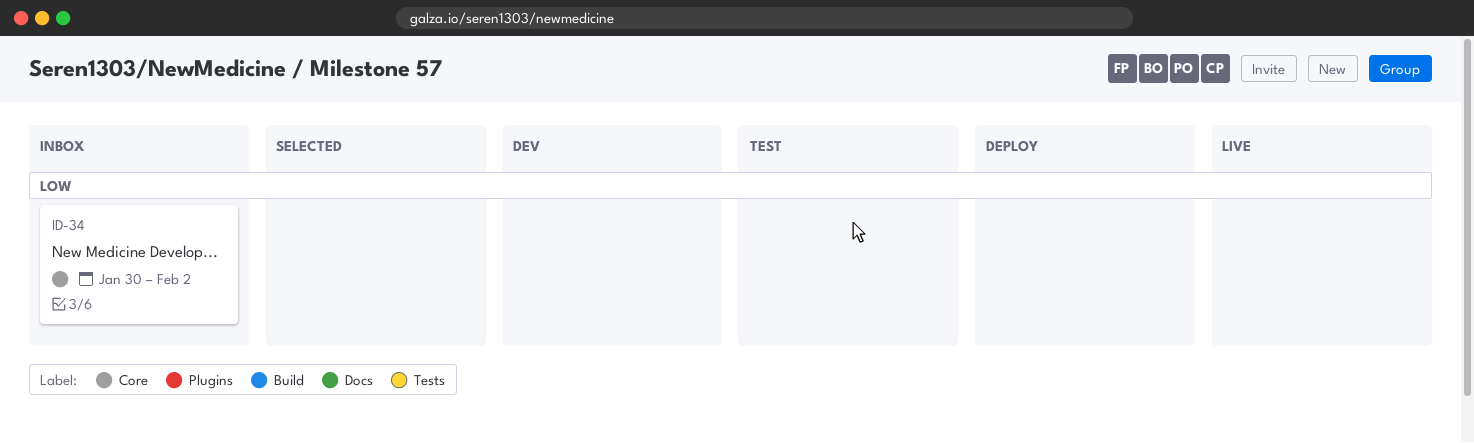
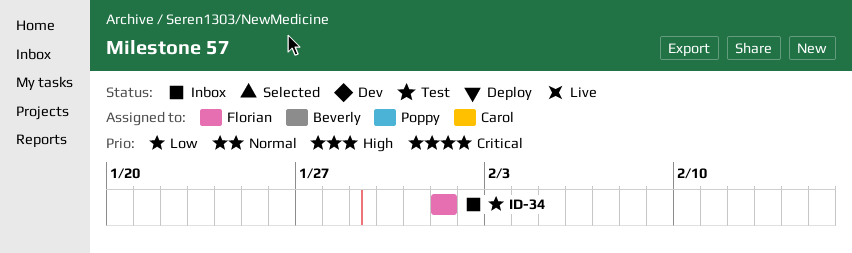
ID-34, start: Jan 30 -> Feb 1
ID-34, due: Feb 2 -> Feb 1

